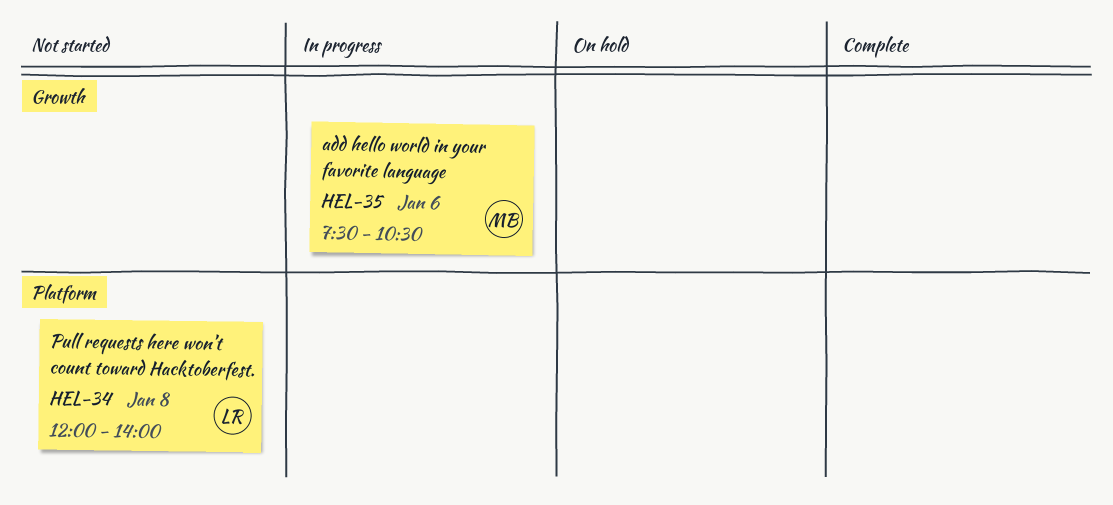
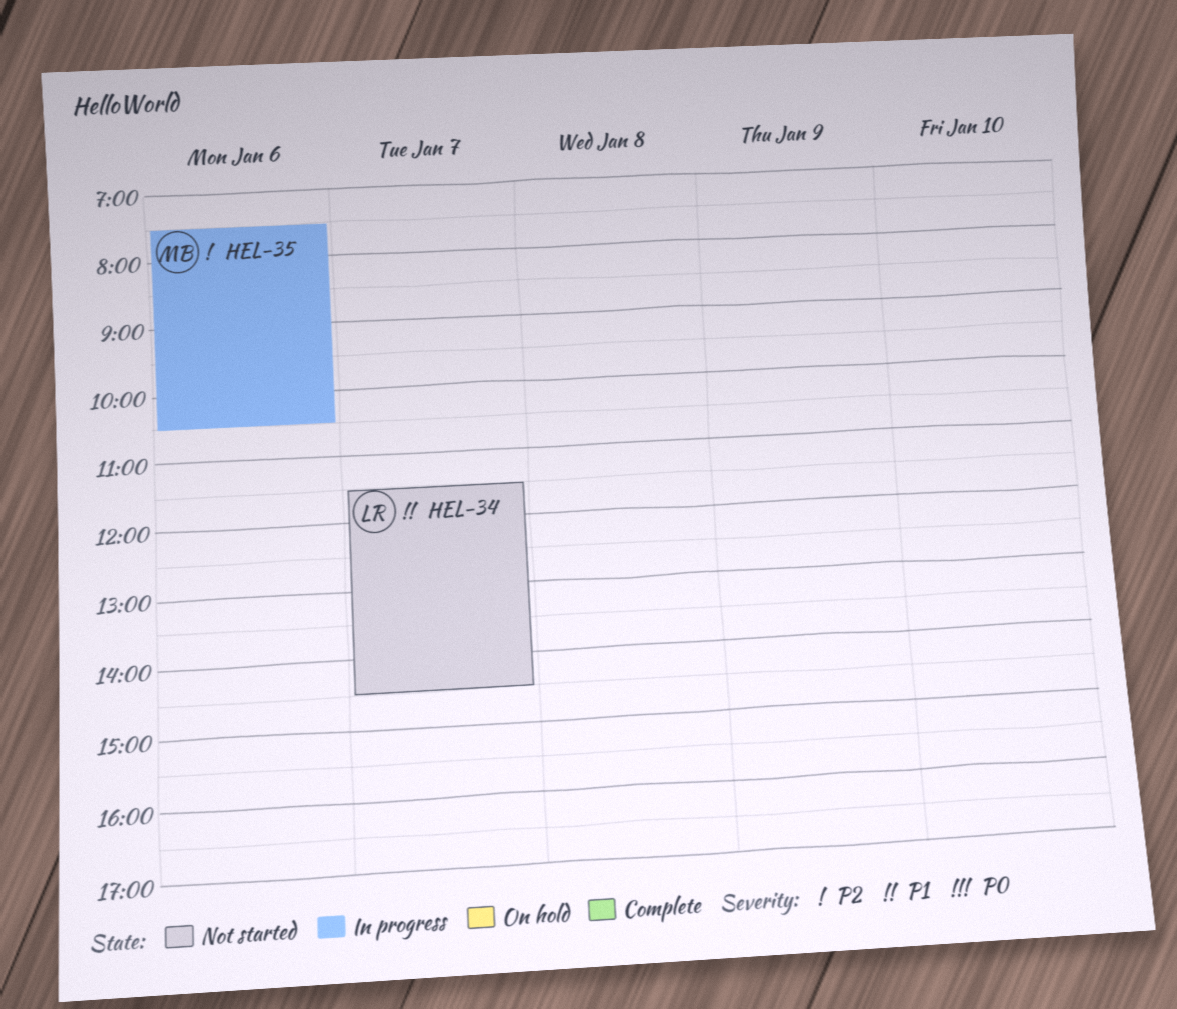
HEL-34, day: Jan 8 -> Jan 7
HEL-34, begins: 12:00 -> 11:30
HEL-34, ends: 14:00 -> 14:30

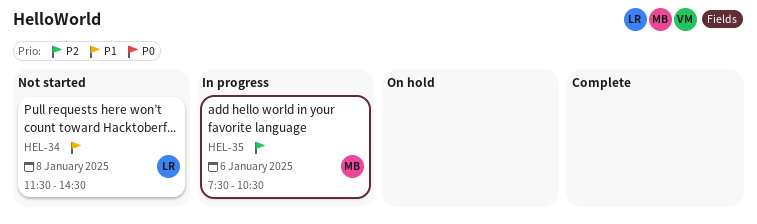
HEL-34, day: Jan 7 -> Jan 8

